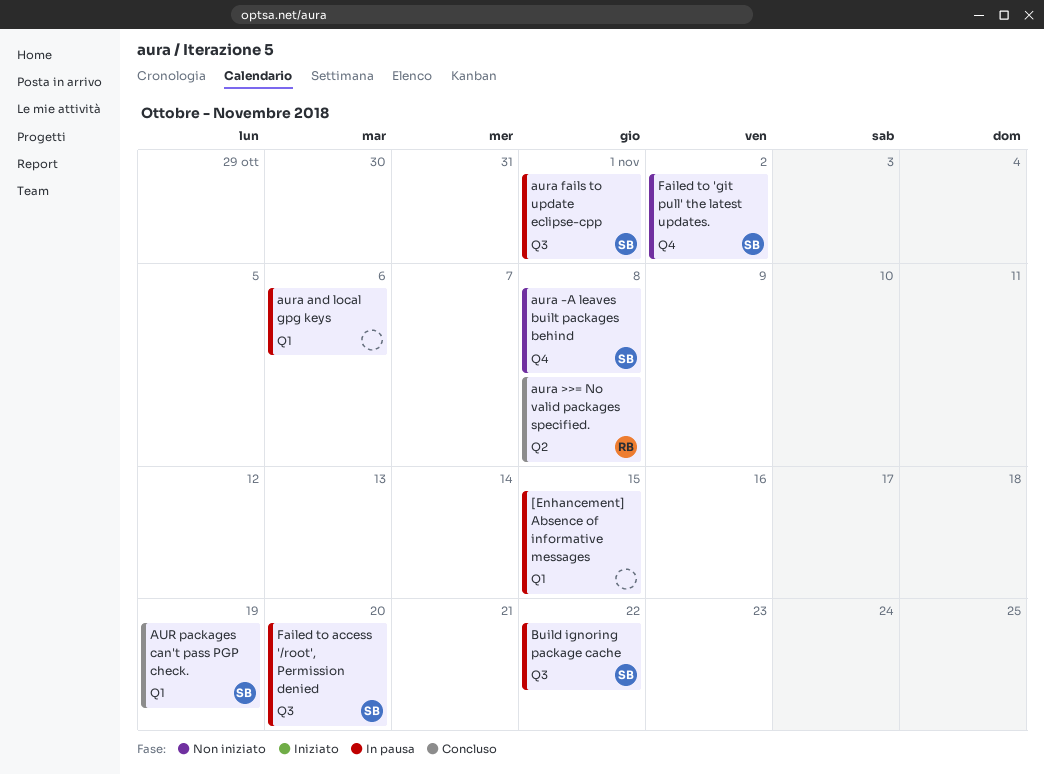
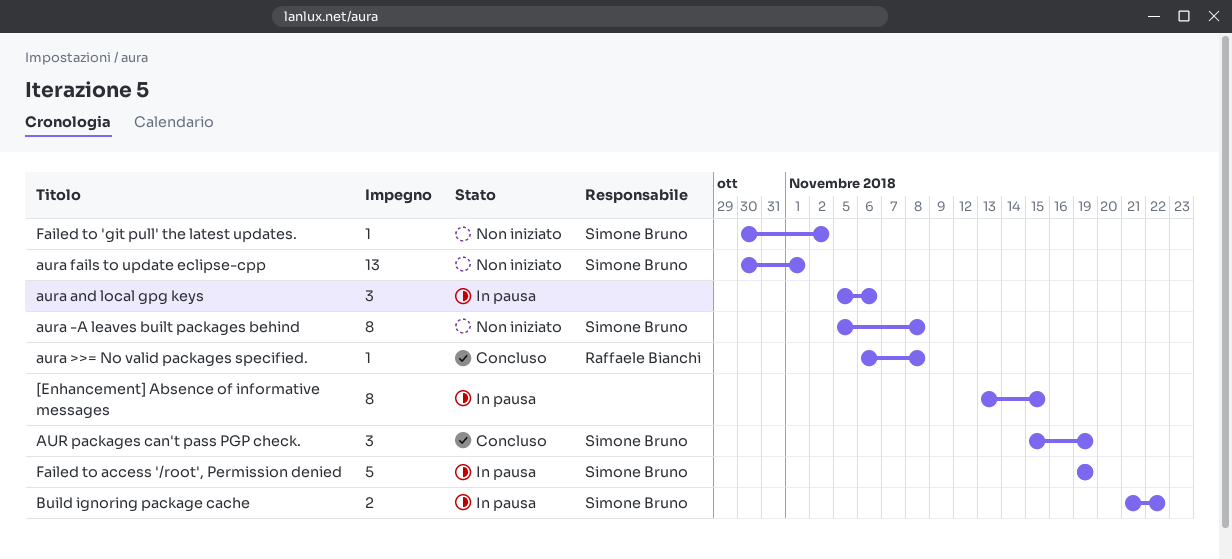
aura fails to update eclipse-cpp, status: In pausa -> Non iniziato
Failed to access '/root', Permission denied, due: Nov 20 -> Nov 19

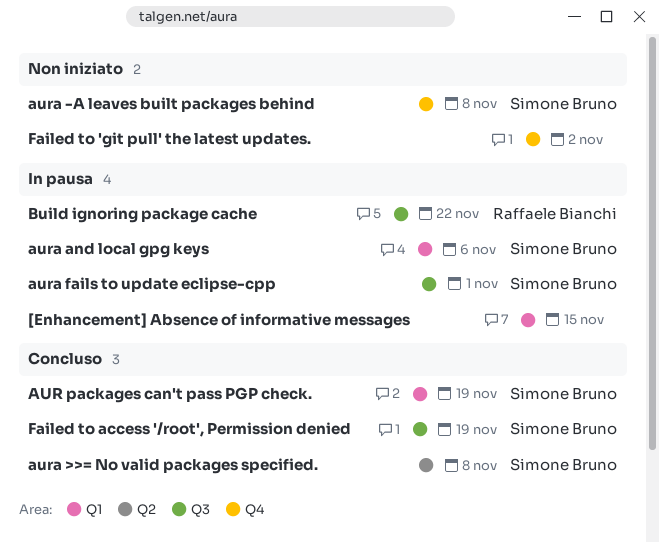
aura >>= No valid packages specified., owner: Raffaele Bianchi -> Simone Bruno
aura and local gpg keys, owner: none -> Simone Bruno
aura fails to update eclipse-cpp, status: Non iniziato -> In pausa
Build ignoring package cache, owner: Simone Bruno -> Raffaele Bianchi
Failed to 'git pull' the latest updates., owner: Simone Bruno -> none
Failed to access '/root', Permission denied, status: In pausa -> Concluso

